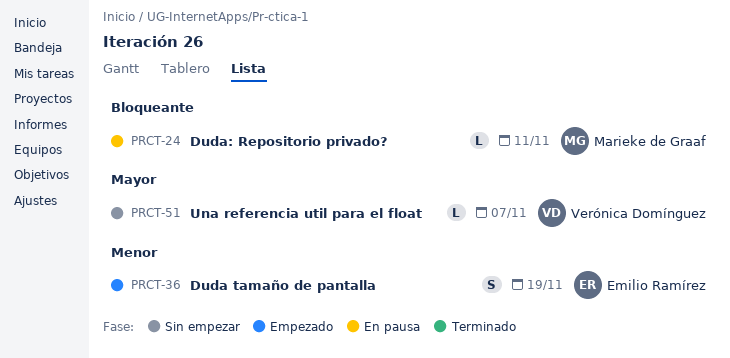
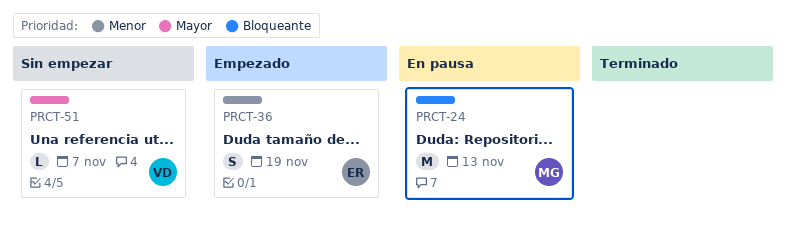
PRCT-24, estimate: L -> M
PRCT-24, due: Nov 11 -> Nov 13

